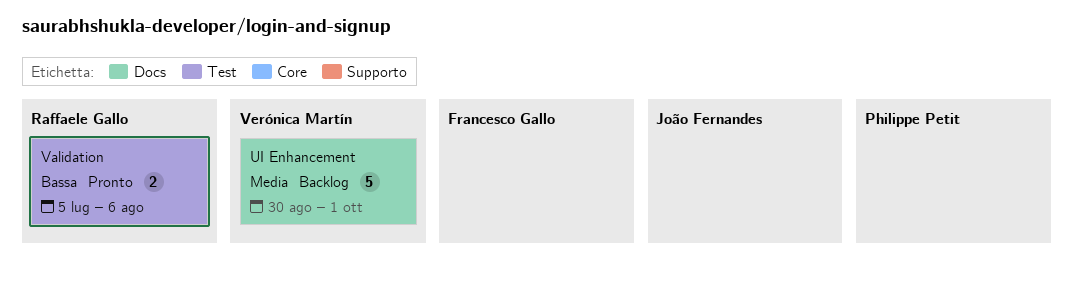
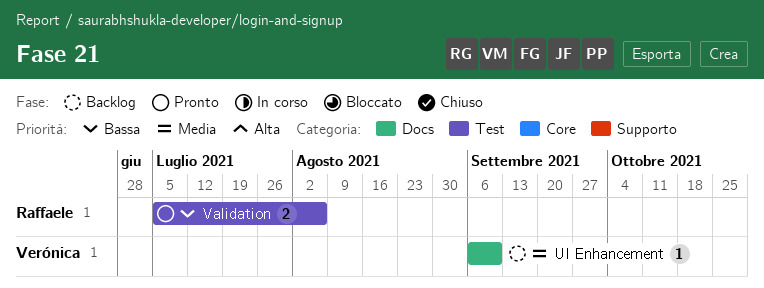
UI Enhancement, estimate: 5 -> 1
UI Enhancement, start: Aug 30 -> Sep 6
UI Enhancement, due: Oct 1 -> Sep 10

